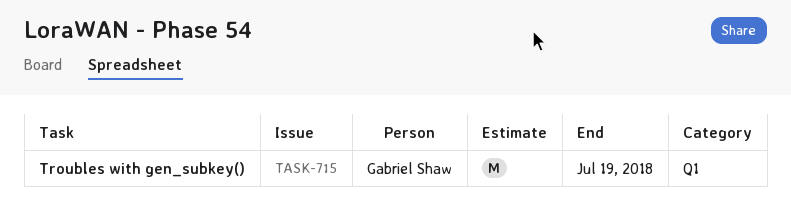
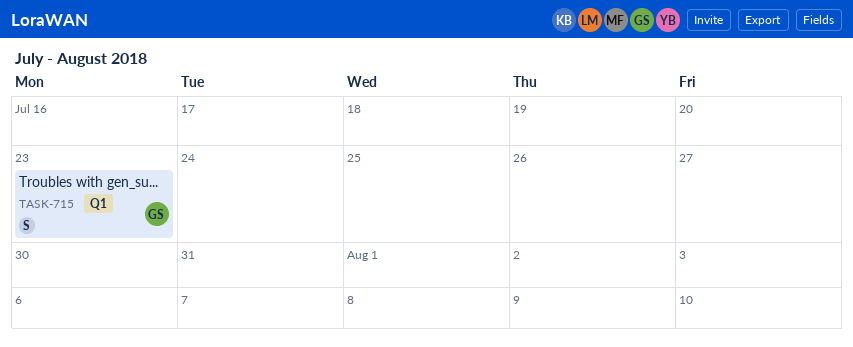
TASK-715, estimate: M -> S
TASK-715, due: Jul 19 -> Jul 23

